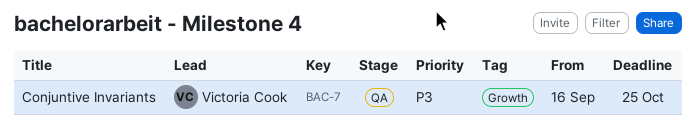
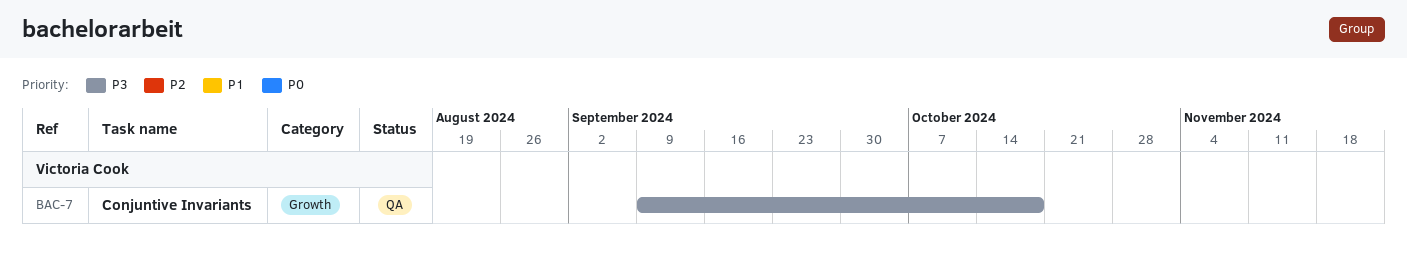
BAC-7, start: Sep 16 -> Sep 9
BAC-7, due: Oct 25 -> Oct 18

